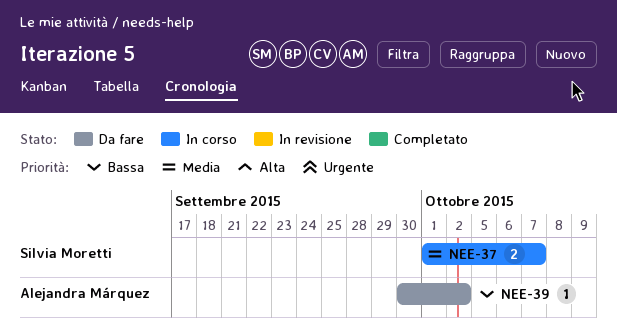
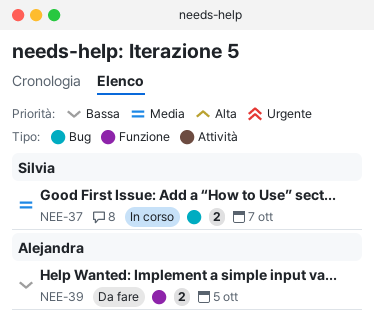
NEE-39, estimate: 1 -> 2
NEE-39, due: Oct 2 -> Oct 5

